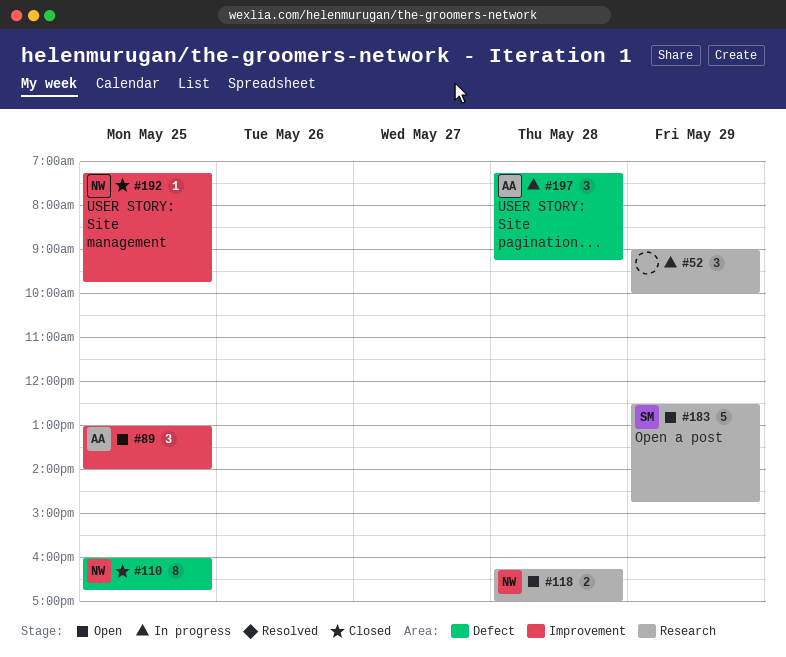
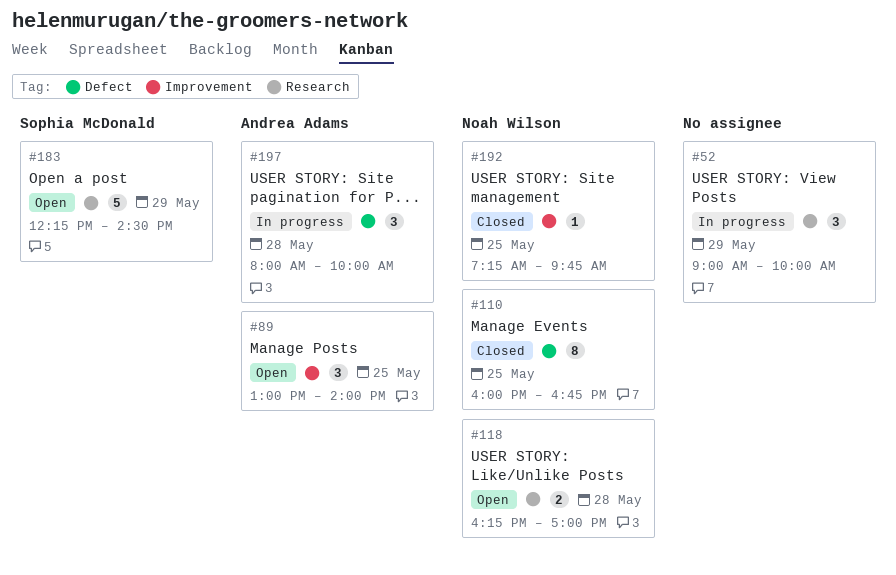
#183, begins: 12:30 -> 12:15
#183, ends: 14:45 -> 14:30
#197, begins: 07:15 -> 08:00
#197, ends: 09:15 -> 10:00

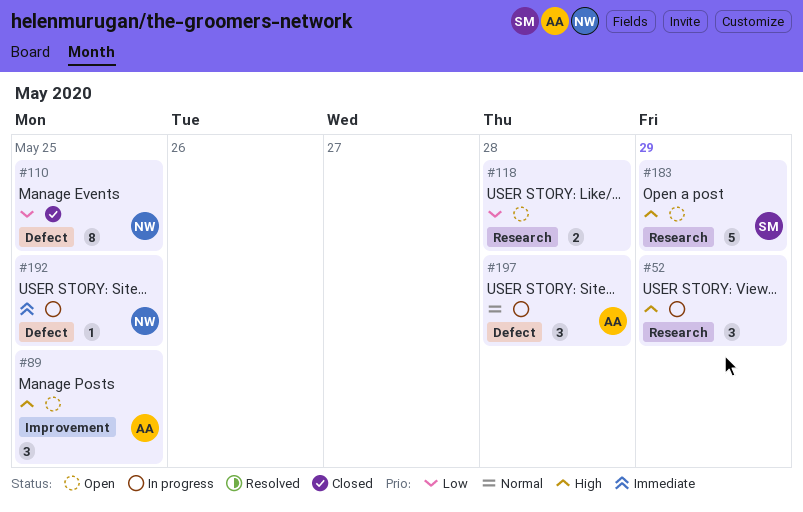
#118, owner: Noah Wilson -> none
#192, status: Closed -> In progress
#192, label: Improvement -> Defect

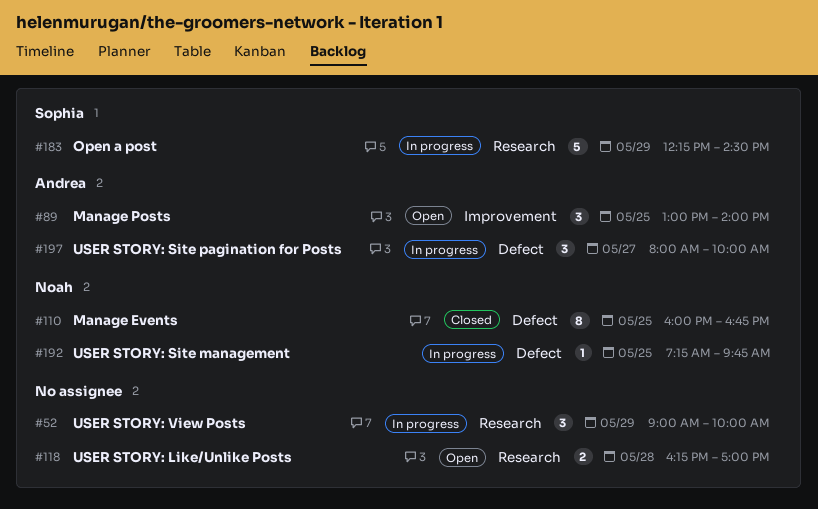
#183, status: Open -> In progress
#197, day: May 28 -> May 27

